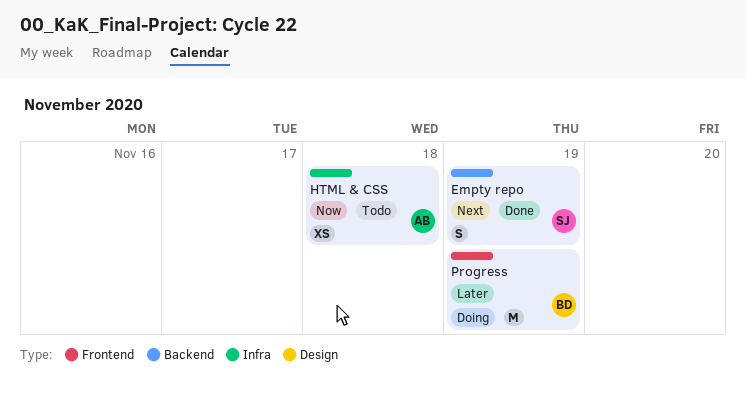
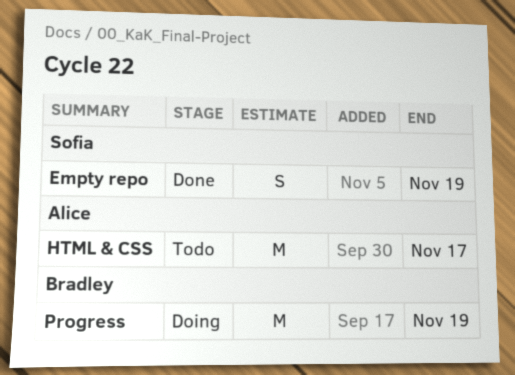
HTML & CSS, estimate: XS -> M
HTML & CSS, due: Nov 18 -> Nov 17

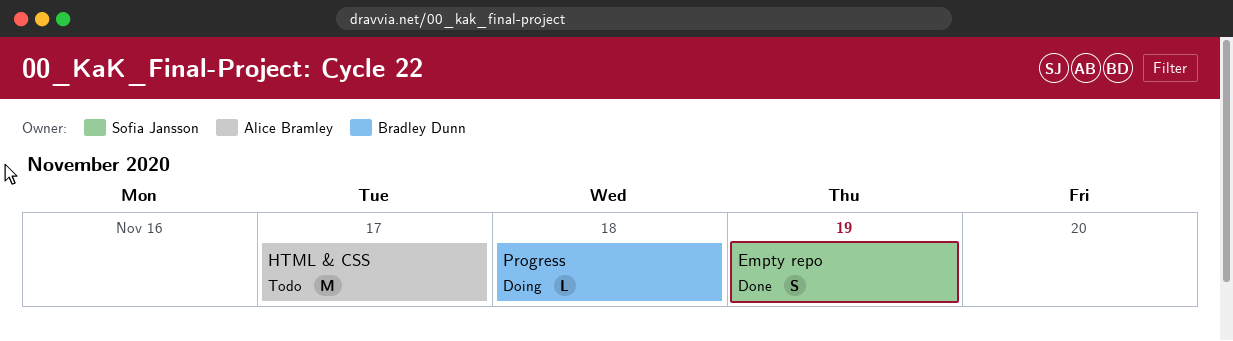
Progress, estimate: M -> L
Progress, due: Nov 19 -> Nov 18

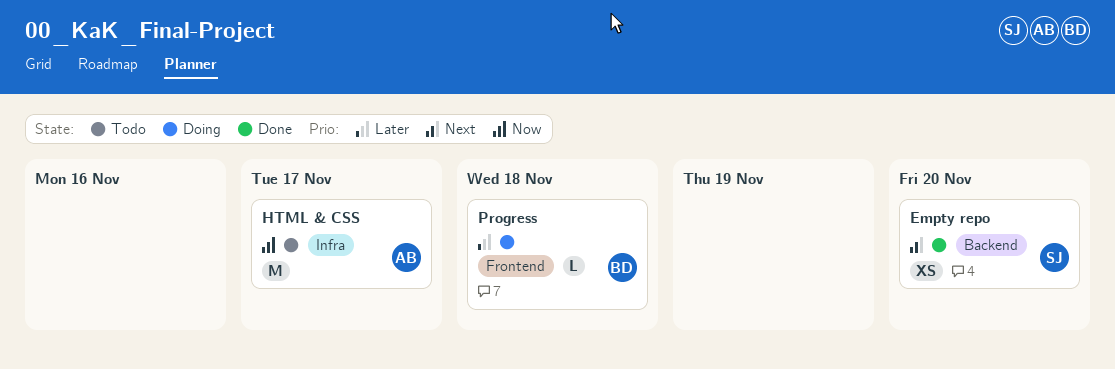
Empty repo, estimate: S -> XS
Empty repo, due: Nov 19 -> Nov 20

